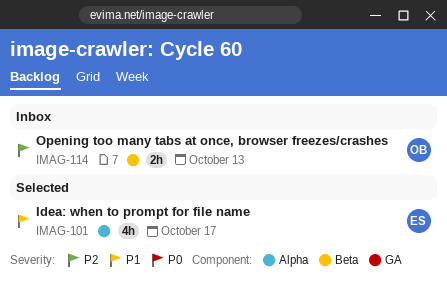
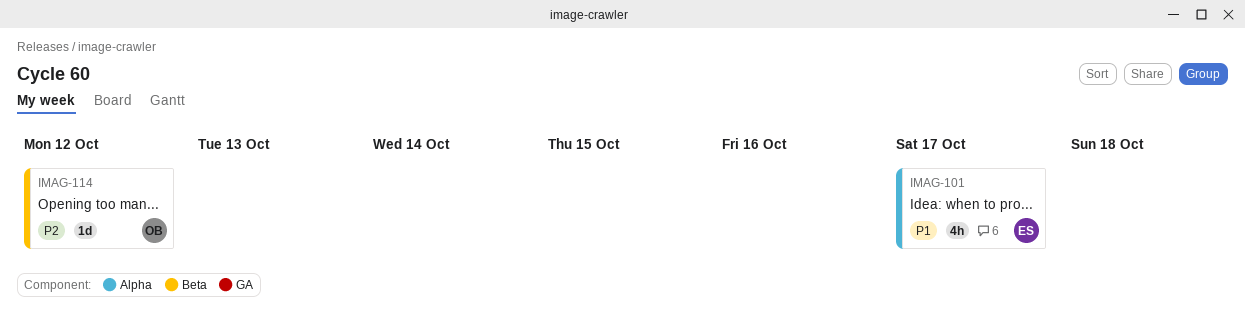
IMAG-114, estimate: 2h -> 1d
IMAG-114, due: Oct 13 -> Oct 12

